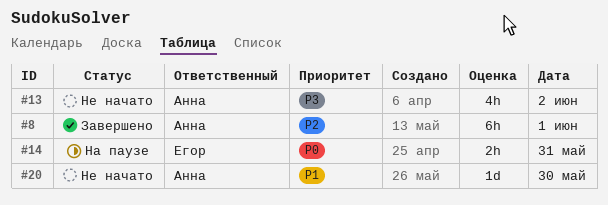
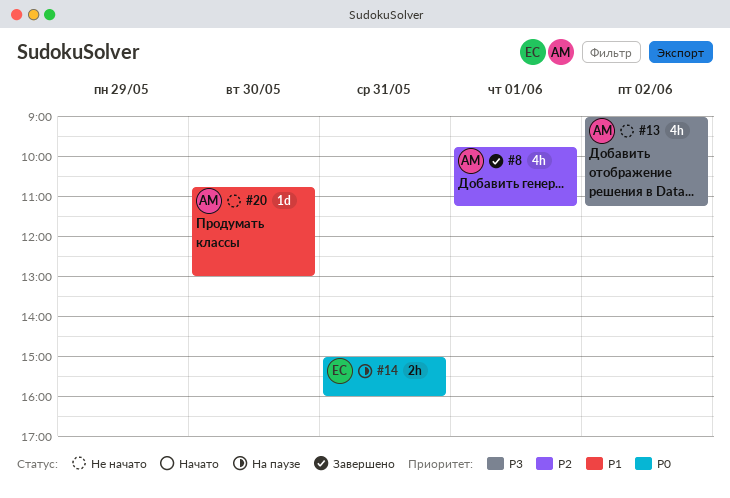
#8, estimate: 6h -> 4h

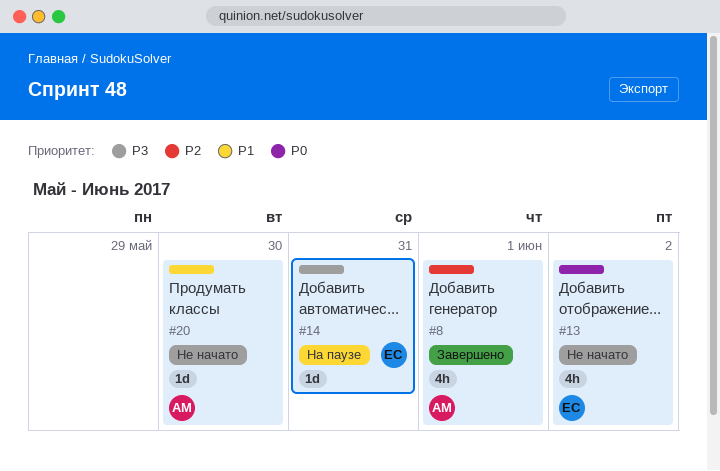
#13, owner: АМ -> ЕС
#13, priority: P3 -> P0
#14, priority: P0 -> P3
#14, estimate: 2h -> 1d

